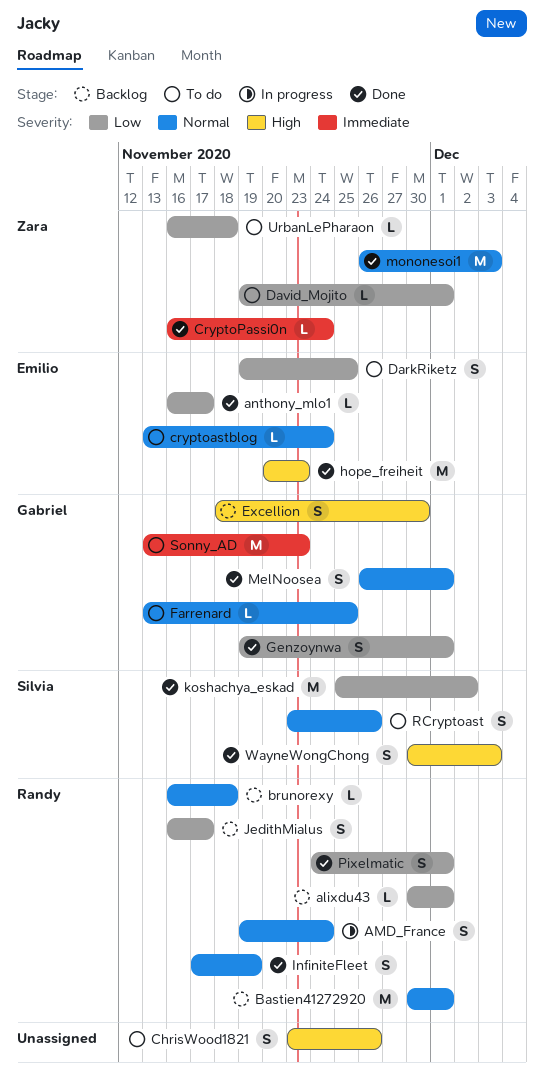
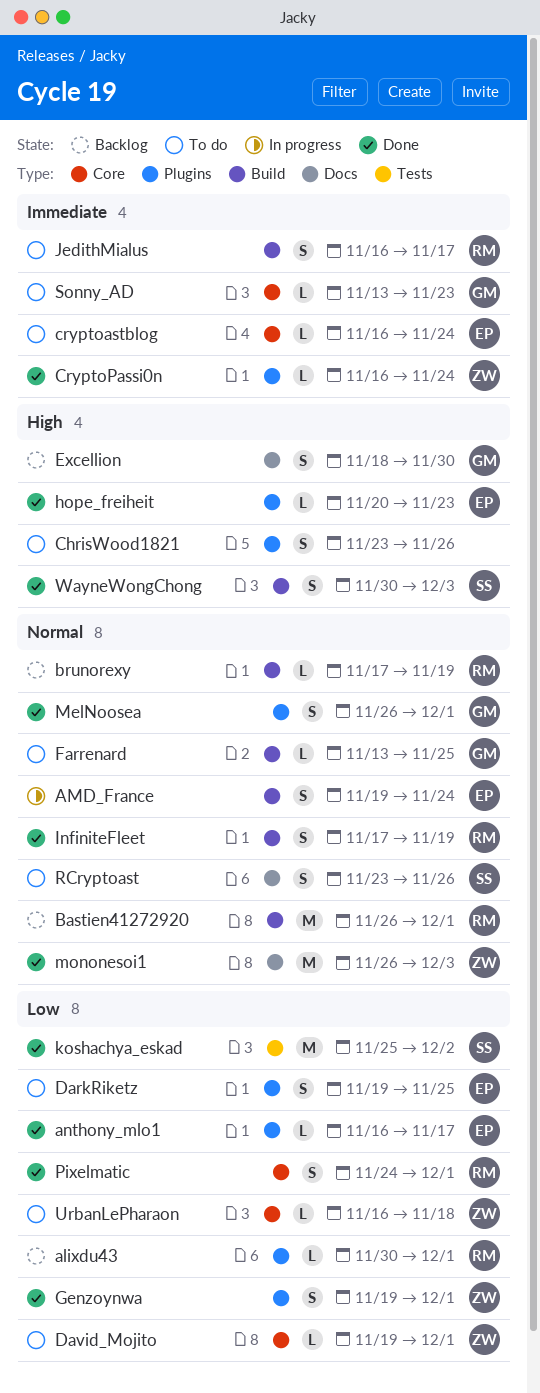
AMD_France, owner: Randy -> Emilio
Bastien41272920, start: Nov 30 -> Nov 26
brunorexy, start: Nov 16 -> Nov 17
brunorexy, due: Nov 18 -> Nov 19
cryptoastblog, priority: Normal -> Immediate
cryptoastblog, start: Nov 13 -> Nov 16
Genzoynwa, owner: Gabriel -> Zara
hope_freiheit, estimate: M -> L
JedithMialus, status: Backlog -> To do
JedithMialus, priority: Low -> Immediate
Sonny_AD, estimate: M -> L

